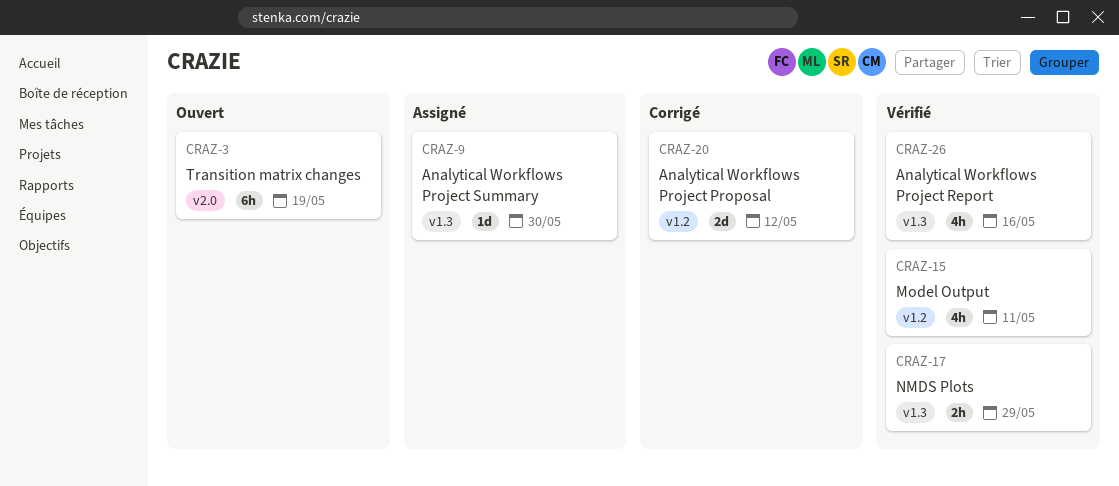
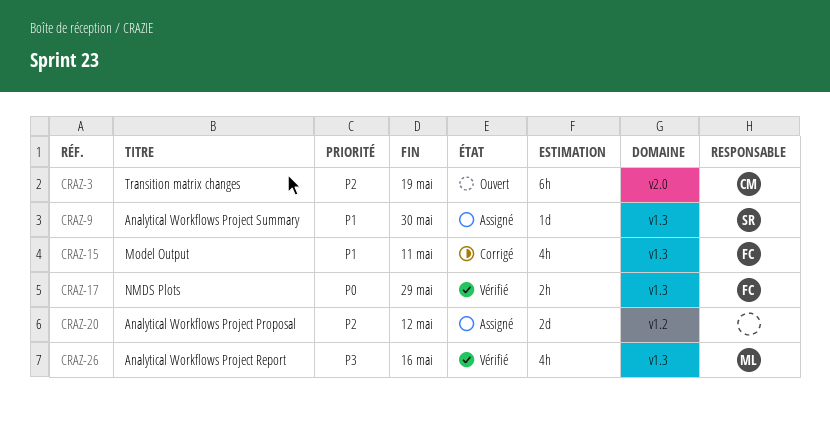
CRAZ-15, status: Vérifié -> Corrigé
CRAZ-15, label: v1.2 -> v1.3
CRAZ-20, status: Corrigé -> Assigné

